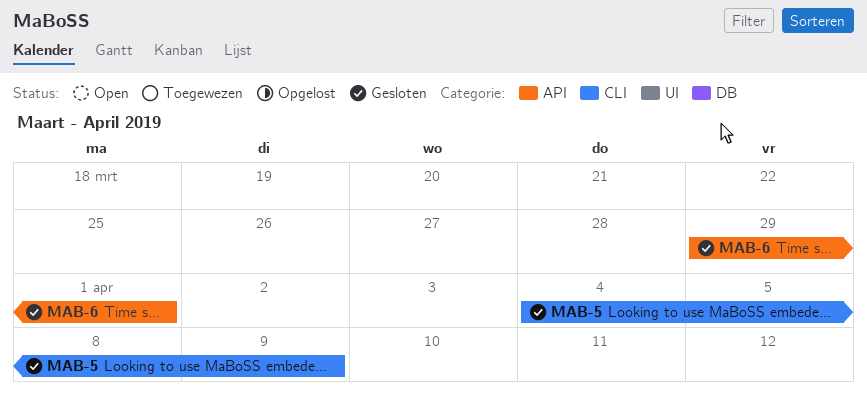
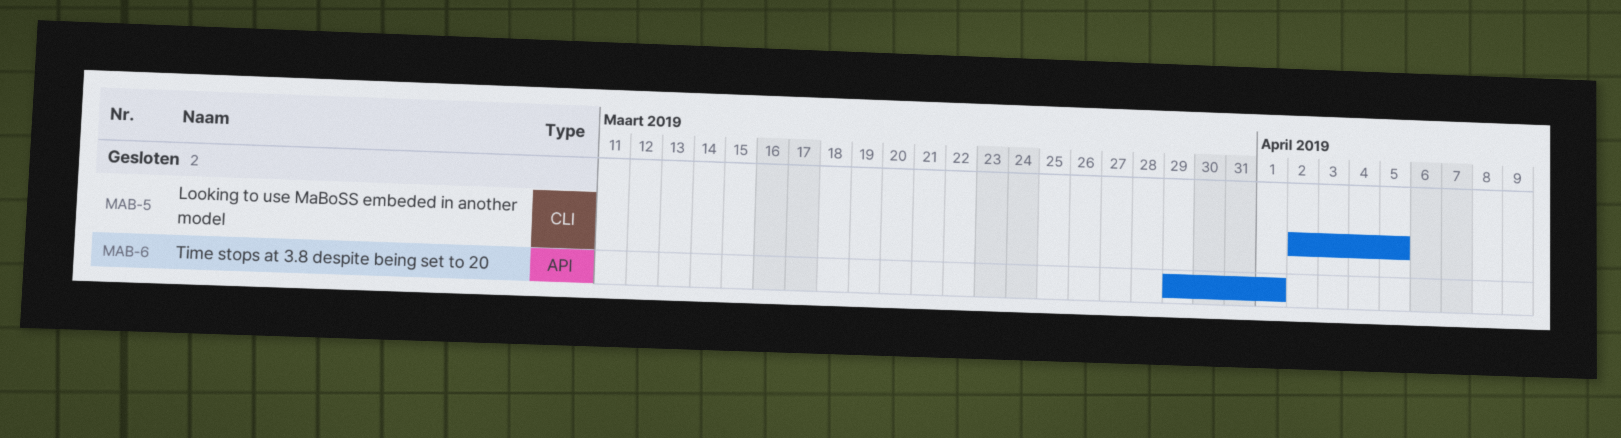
MAB-5, start: Apr 4 -> Apr 2
MAB-5, due: Apr 9 -> Apr 5

